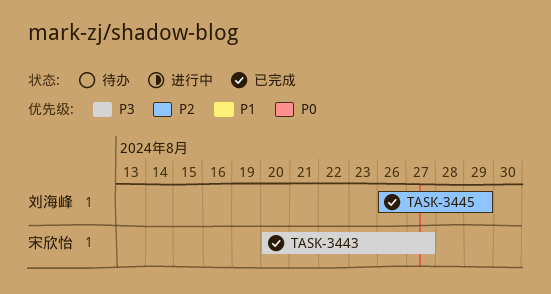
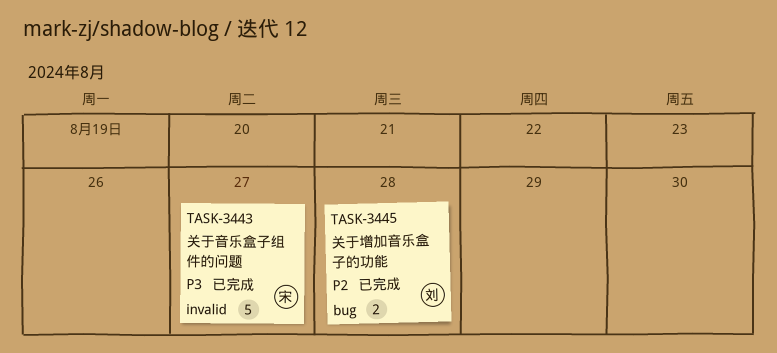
TASK-3445, due: Aug 29 -> Aug 28

